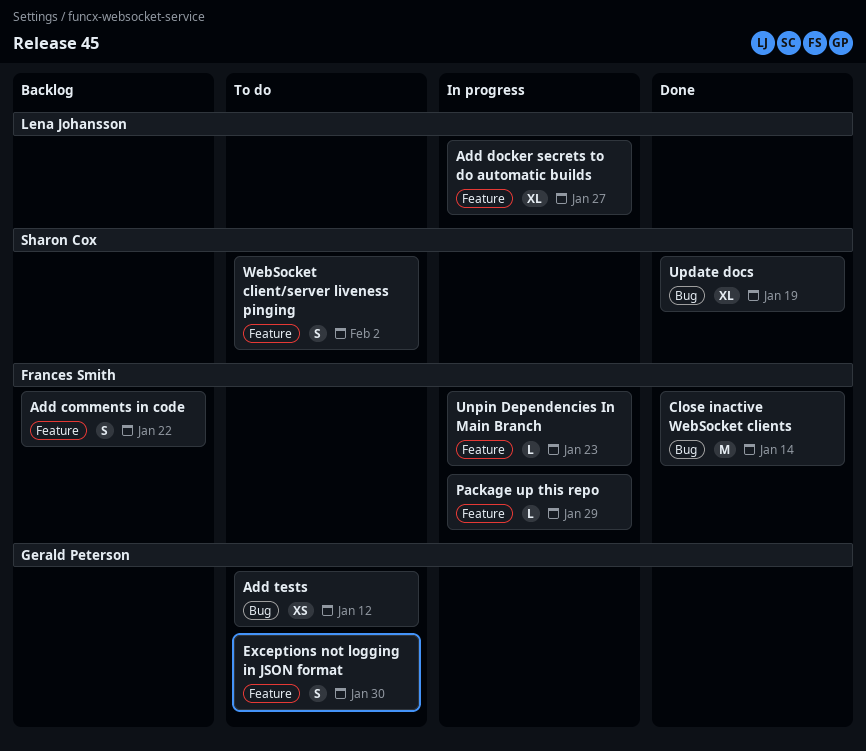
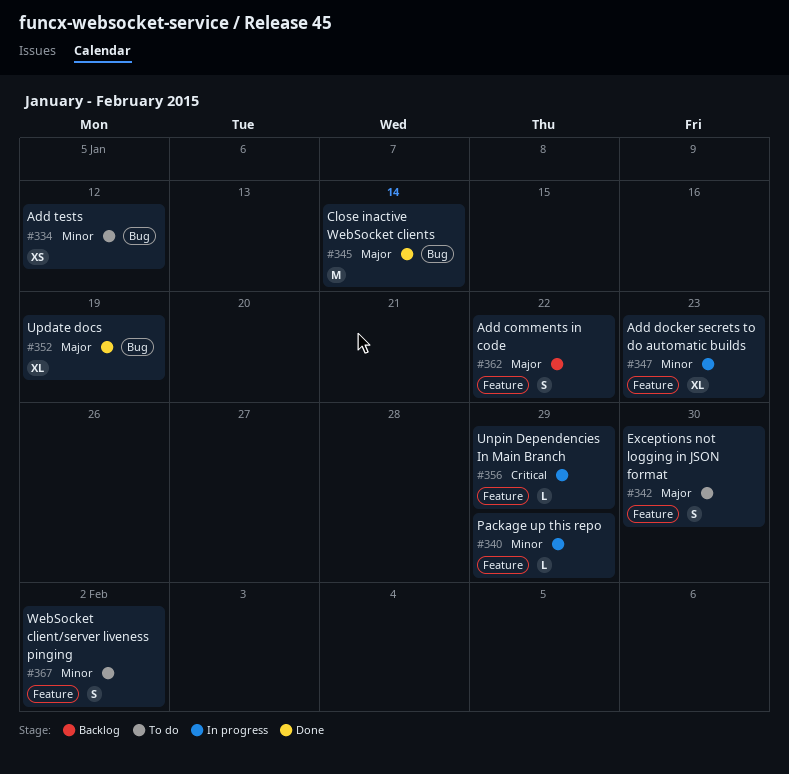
Add docker secrets to do automatic builds, due: Jan 27 -> Jan 23
Unpin Dependencies In Main Branch, due: Jan 23 -> Jan 29

